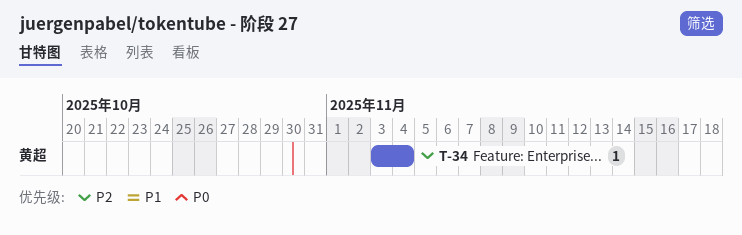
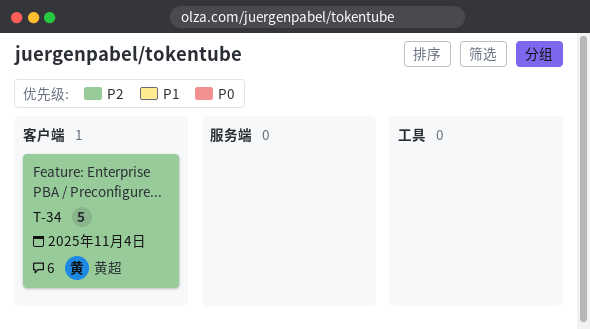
T-34, estimate: 1 -> 5

